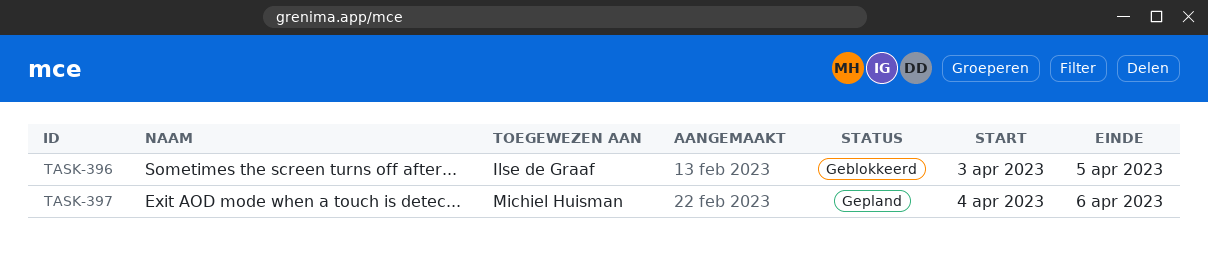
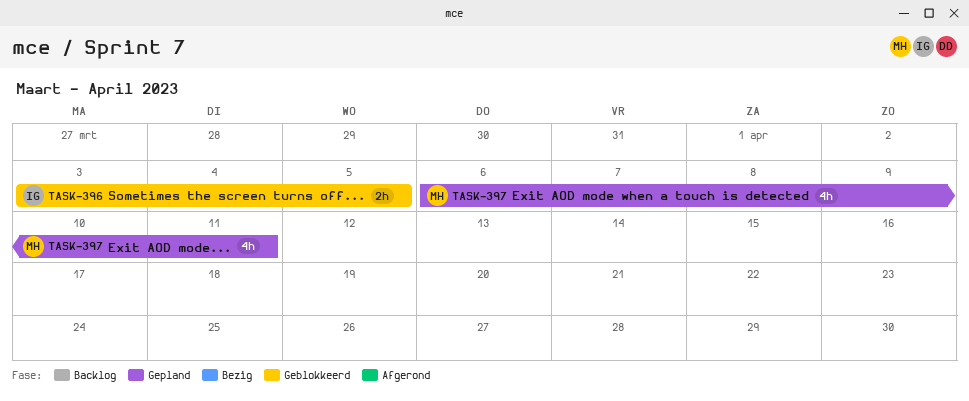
TASK-397, start: Apr 4 -> Apr 6
TASK-397, due: Apr 6 -> Apr 11

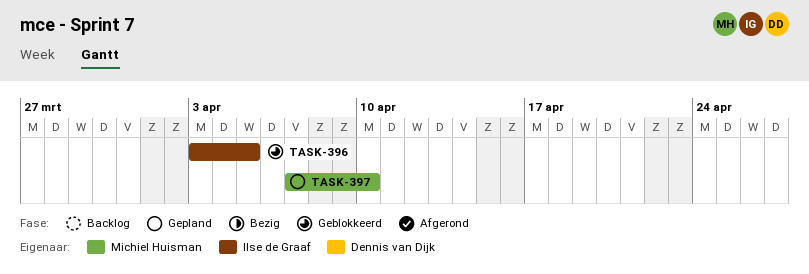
TASK-397, start: Apr 6 -> Apr 7
TASK-397, due: Apr 11 -> Apr 10

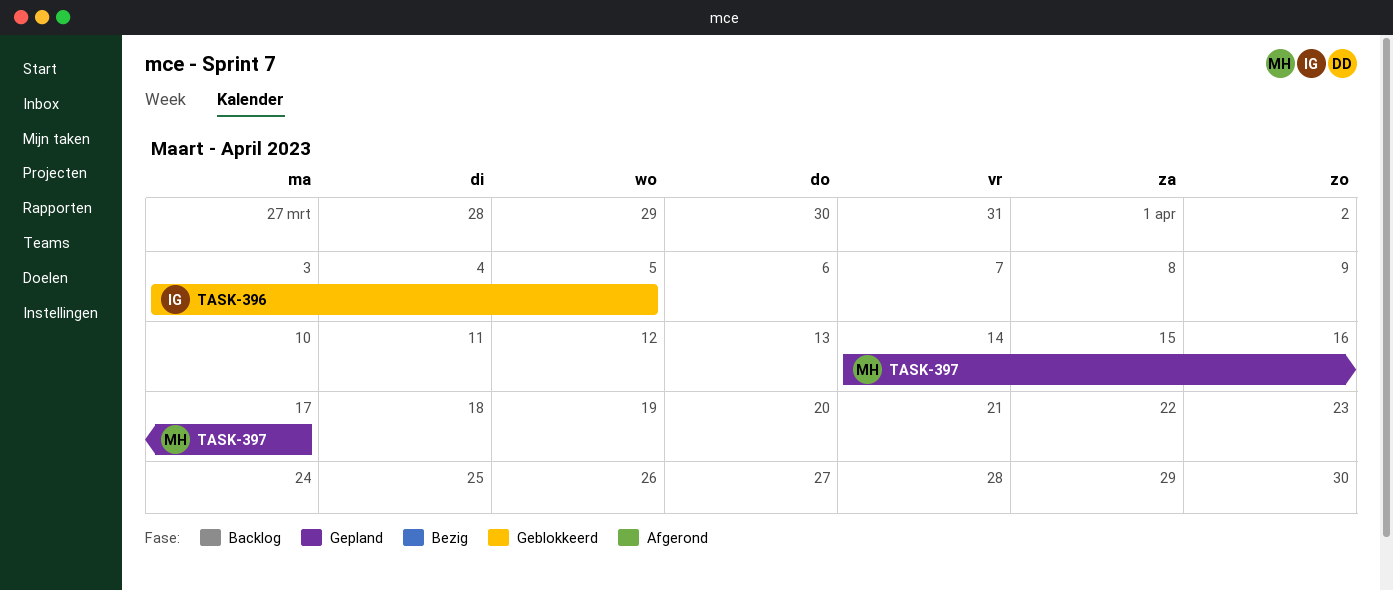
TASK-397, start: Apr 7 -> Apr 14
TASK-397, due: Apr 10 -> Apr 17

